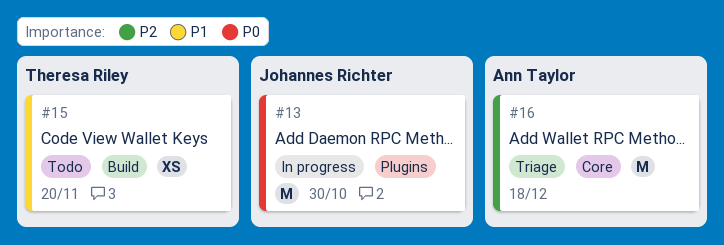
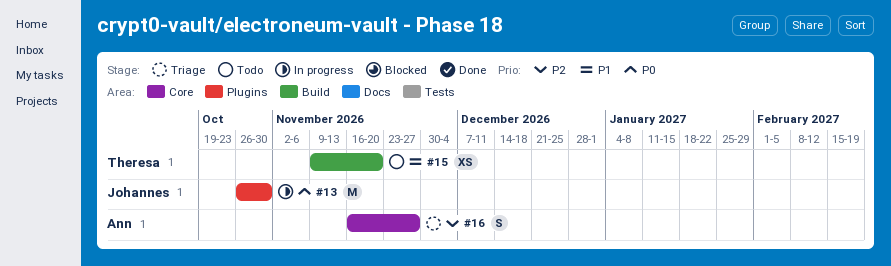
#16, estimate: M -> S
#16, due: Dec 18 -> Nov 27

